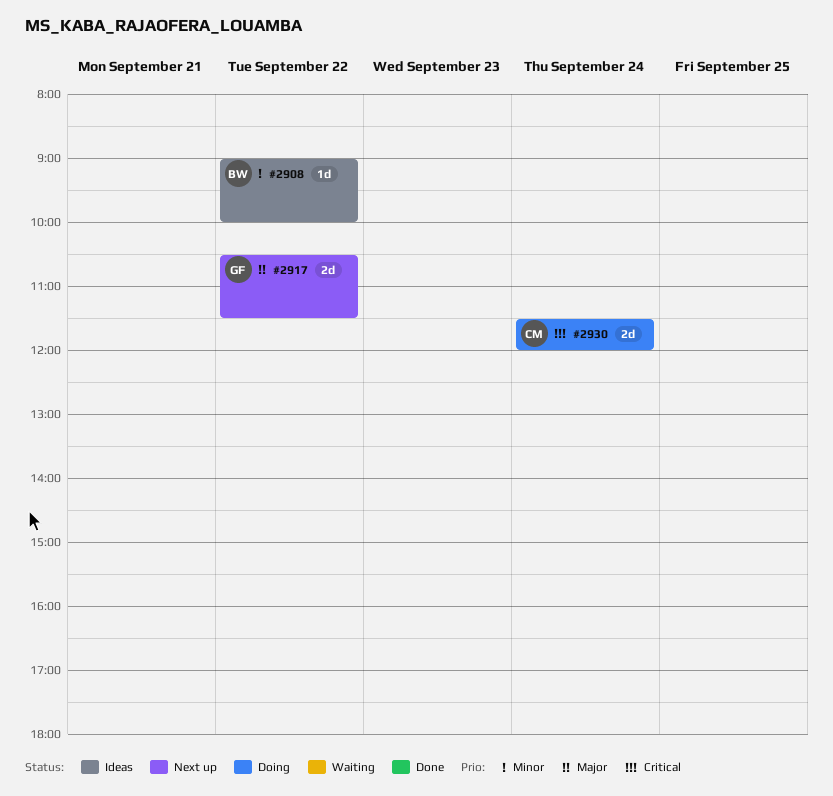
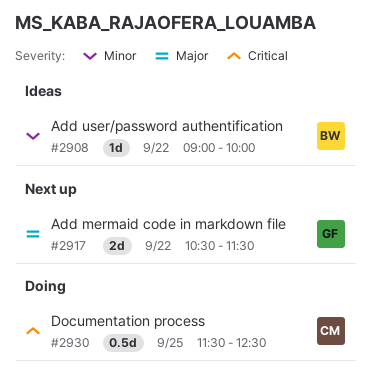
#2930, estimate: 2d -> 0.5d
#2930, day: Sep 24 -> Sep 25
#2930, ends: 12:00 -> 12:30

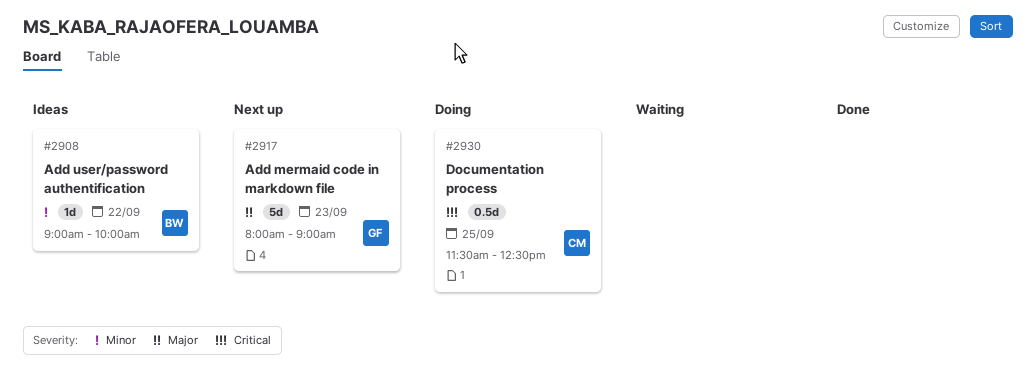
#2917, estimate: 2d -> 5d
#2917, day: Sep 22 -> Sep 23
#2917, begins: 10:30 -> 08:00
#2917, ends: 11:30 -> 09:00

